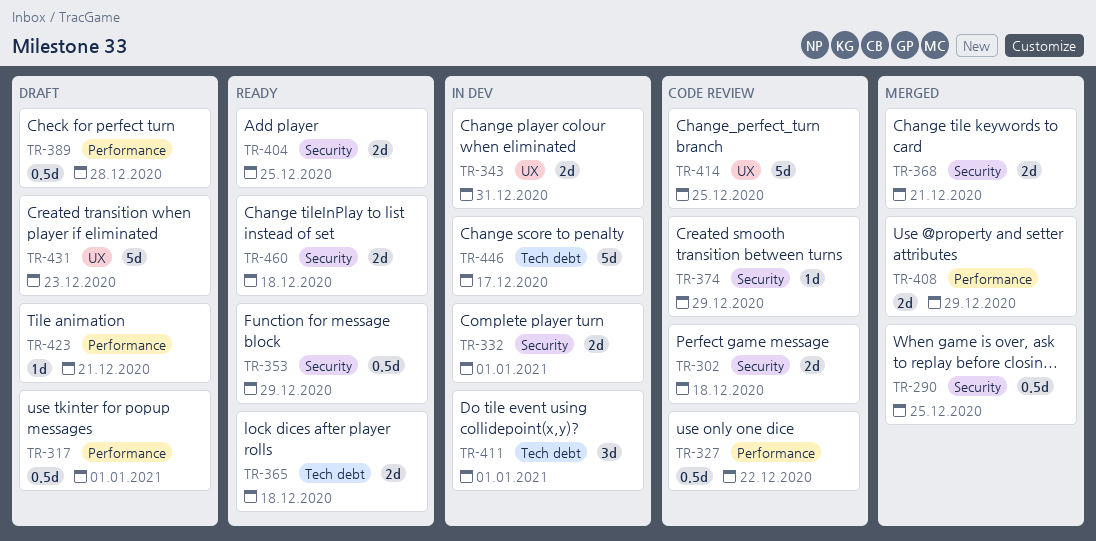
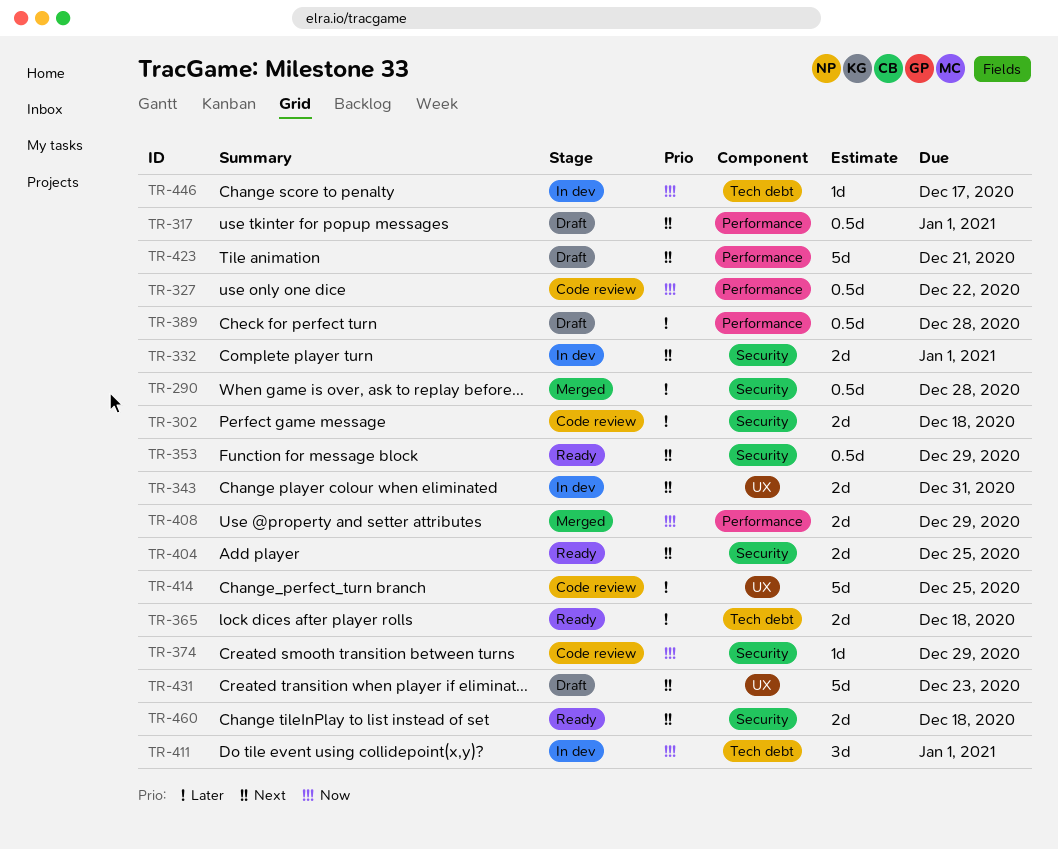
TR-290, due: Dec 25 -> Dec 28
TR-368: present -> none
TR-423, estimate: 1d -> 5d
TR-446, estimate: 5d -> 1d

